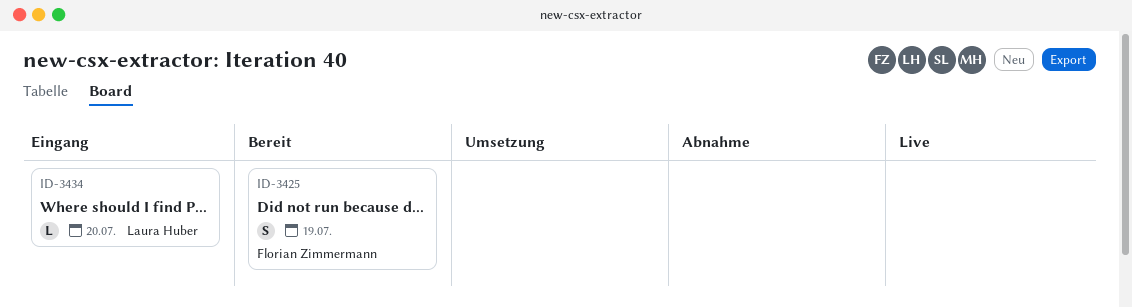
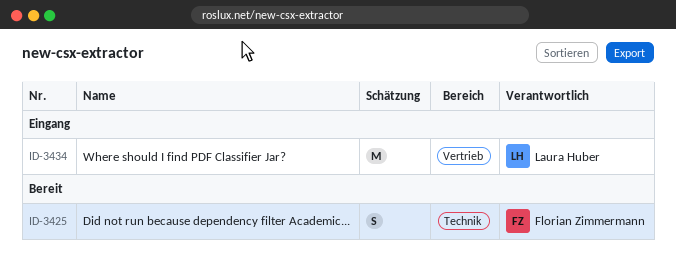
ID-3434, estimate: L -> M

